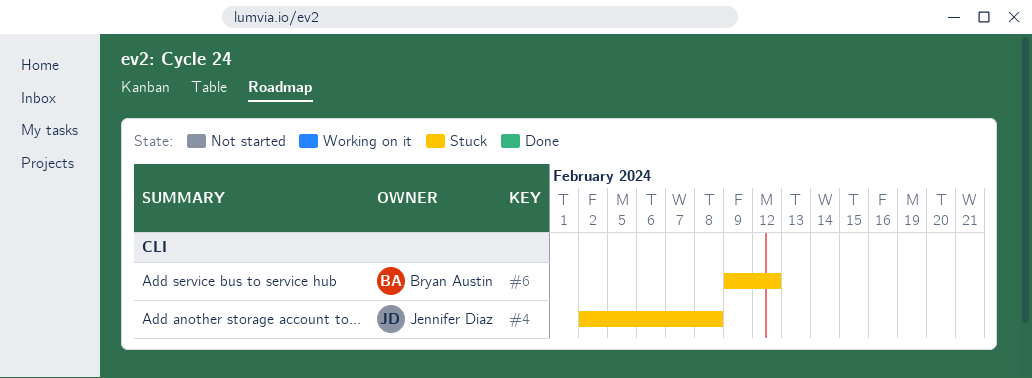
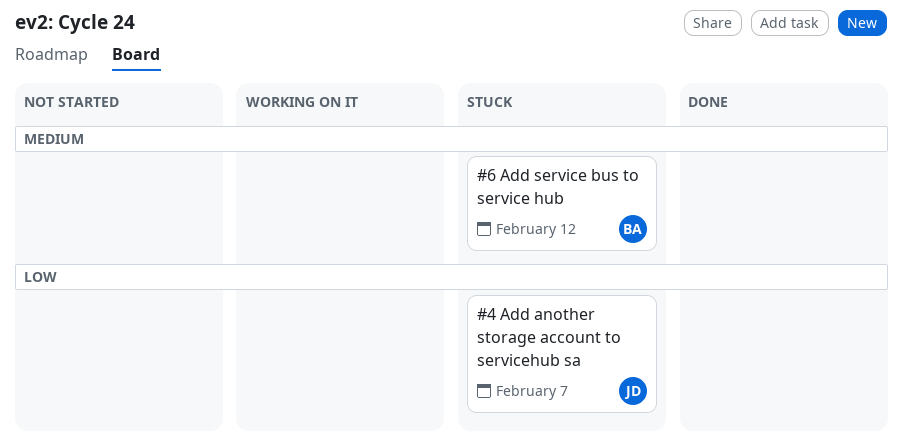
#4, due: Feb 8 -> Feb 7

